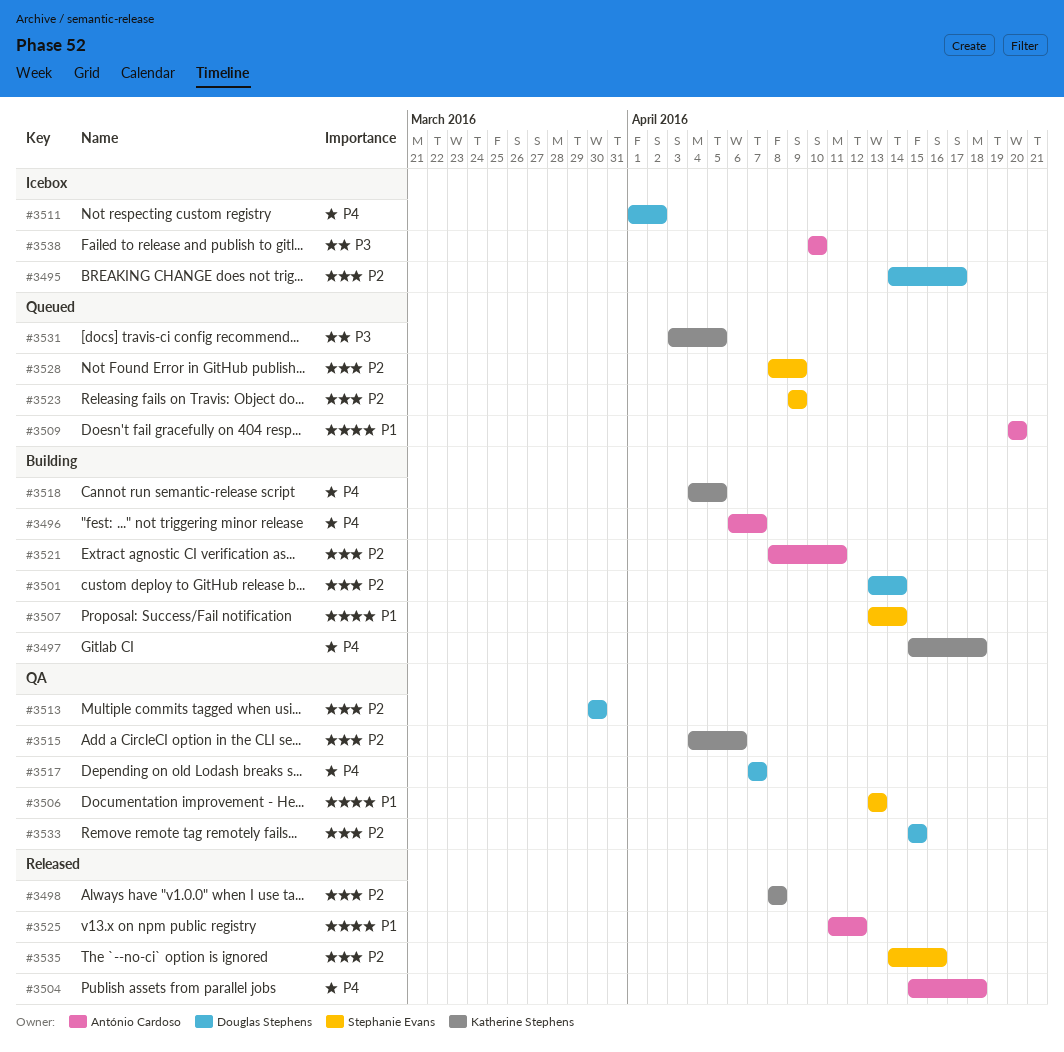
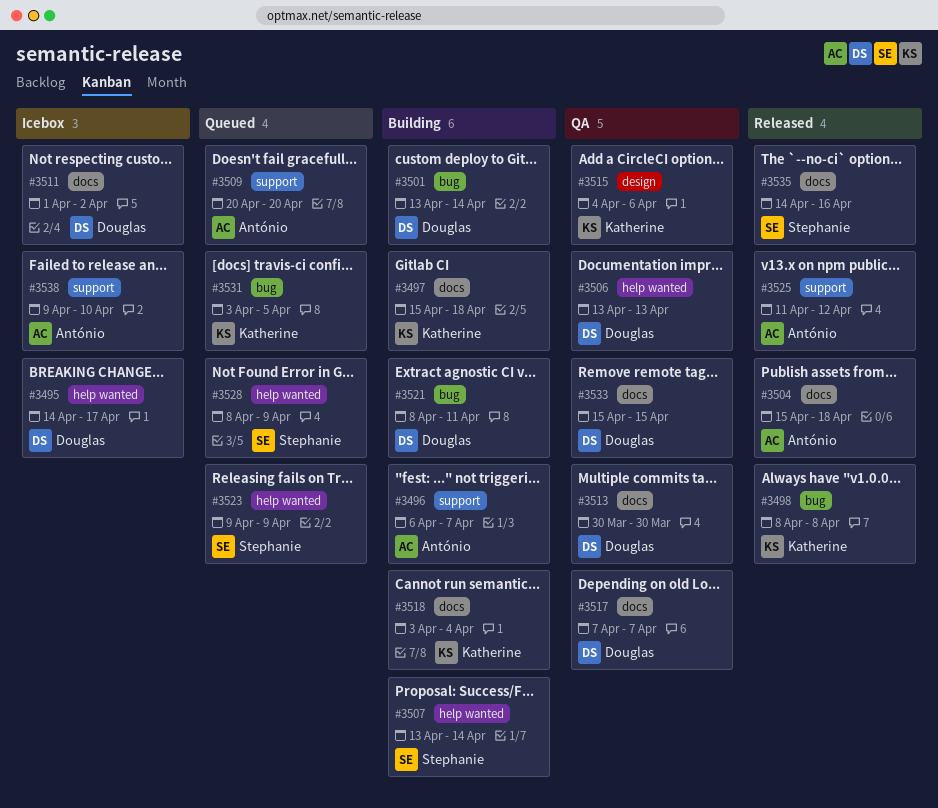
#3506, owner: Stephanie Evans -> Douglas Stephens
#3518, start: Apr 4 -> Apr 3
#3518, due: Apr 5 -> Apr 4
#3521, owner: António Cardoso -> Douglas Stephens
#3538, start: Apr 10 -> Apr 9

